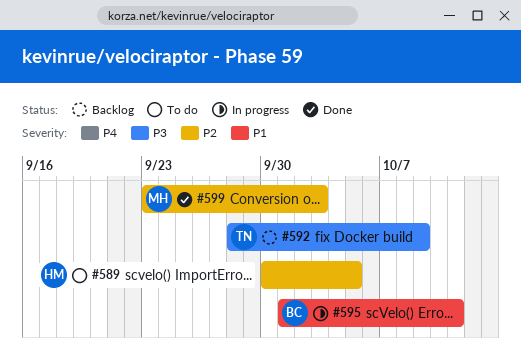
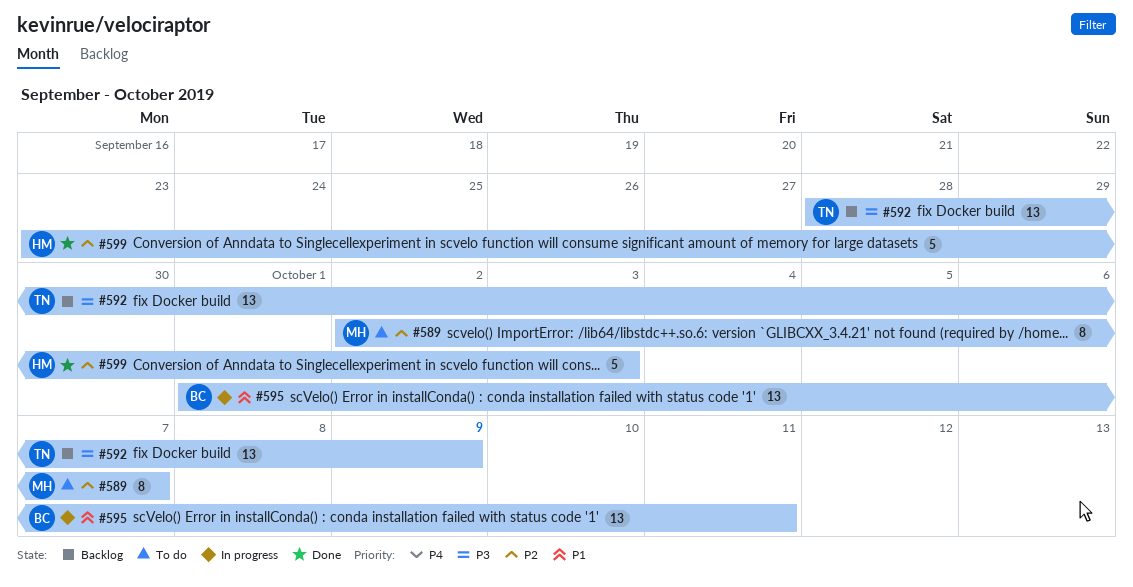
#589, owner: HM -> MH
#589, start: Sep 30 -> Oct 2
#589, due: Oct 5 -> Oct 7
#599, owner: MH -> HM

